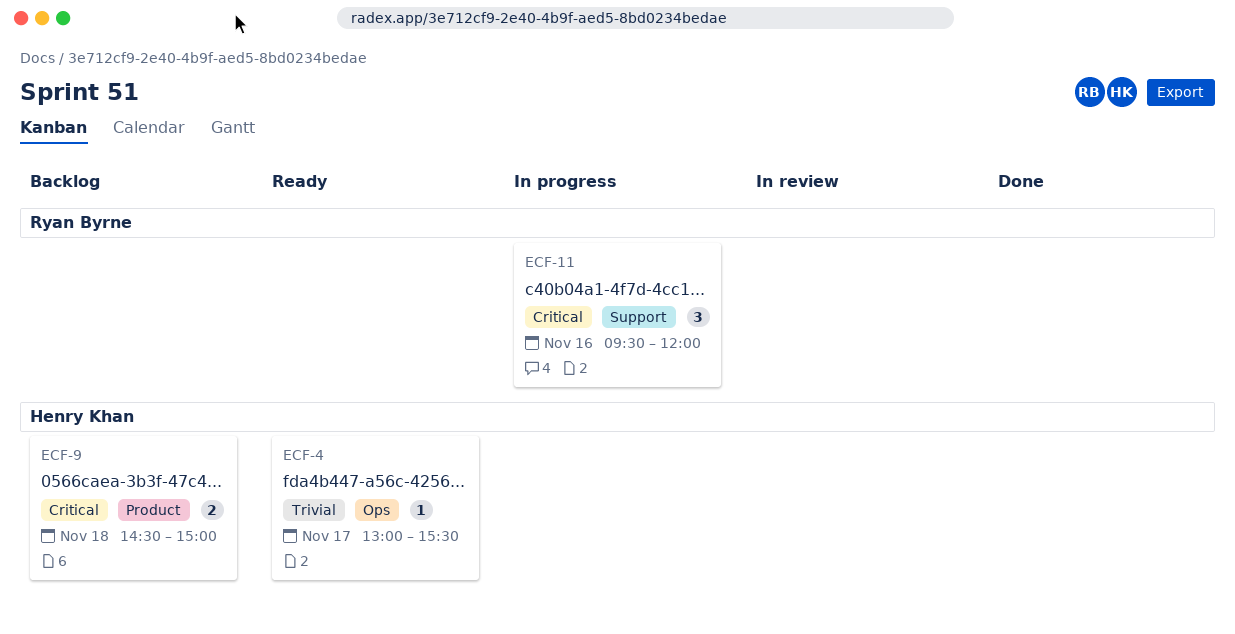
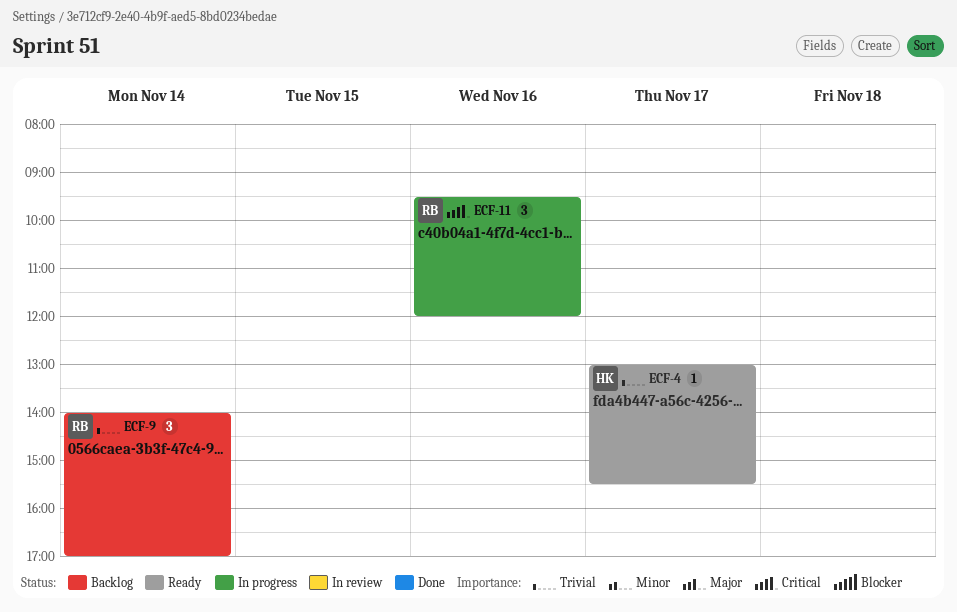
ECF-9, owner: Henry Khan -> Ryan Byrne
ECF-9, priority: Critical -> Trivial
ECF-9, estimate: 2 -> 3
ECF-9, day: Nov 18 -> Nov 14
ECF-9, begins: 14:30 -> 14:00
ECF-9, ends: 15:00 -> 17:00

